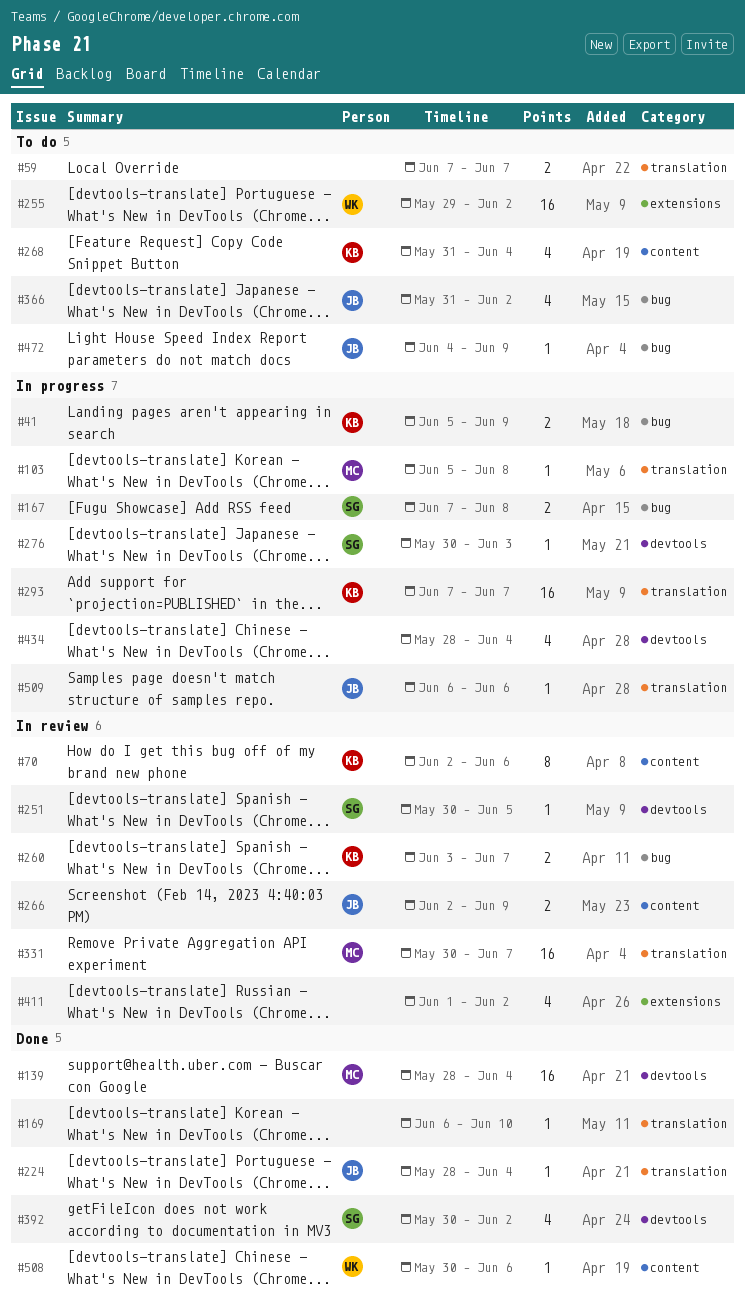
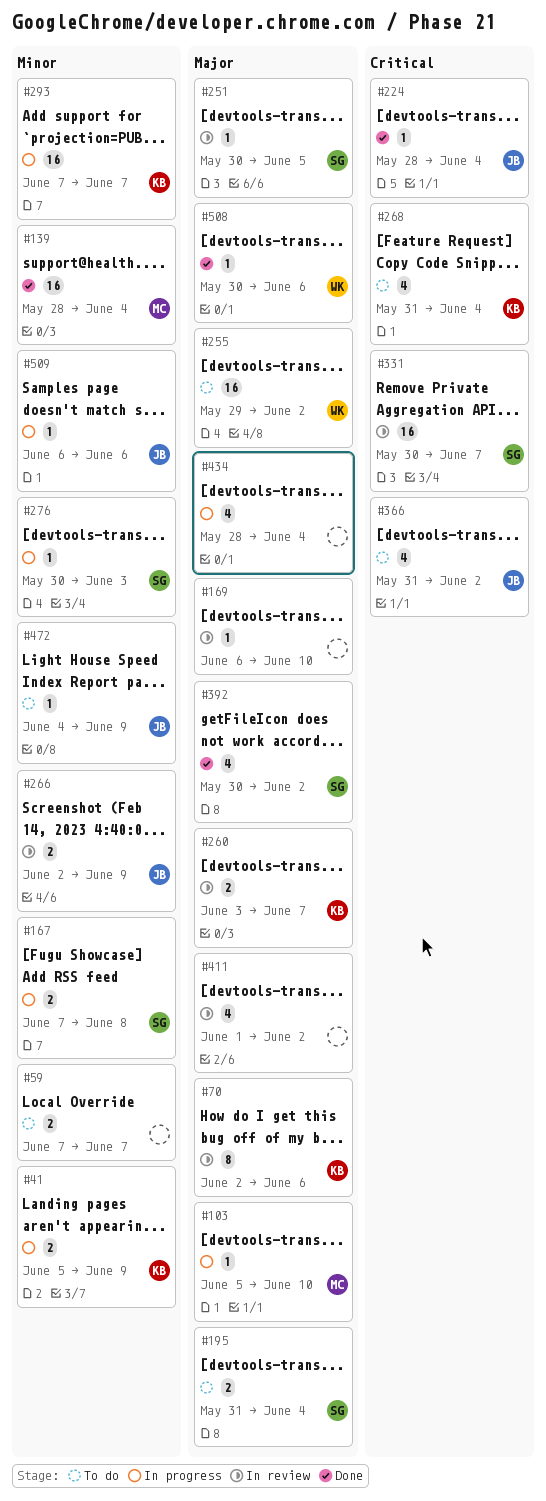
#103, due: Jun 8 -> Jun 10
#169, status: Done -> In review
#195: none -> present
#331, owner: MC -> SG

